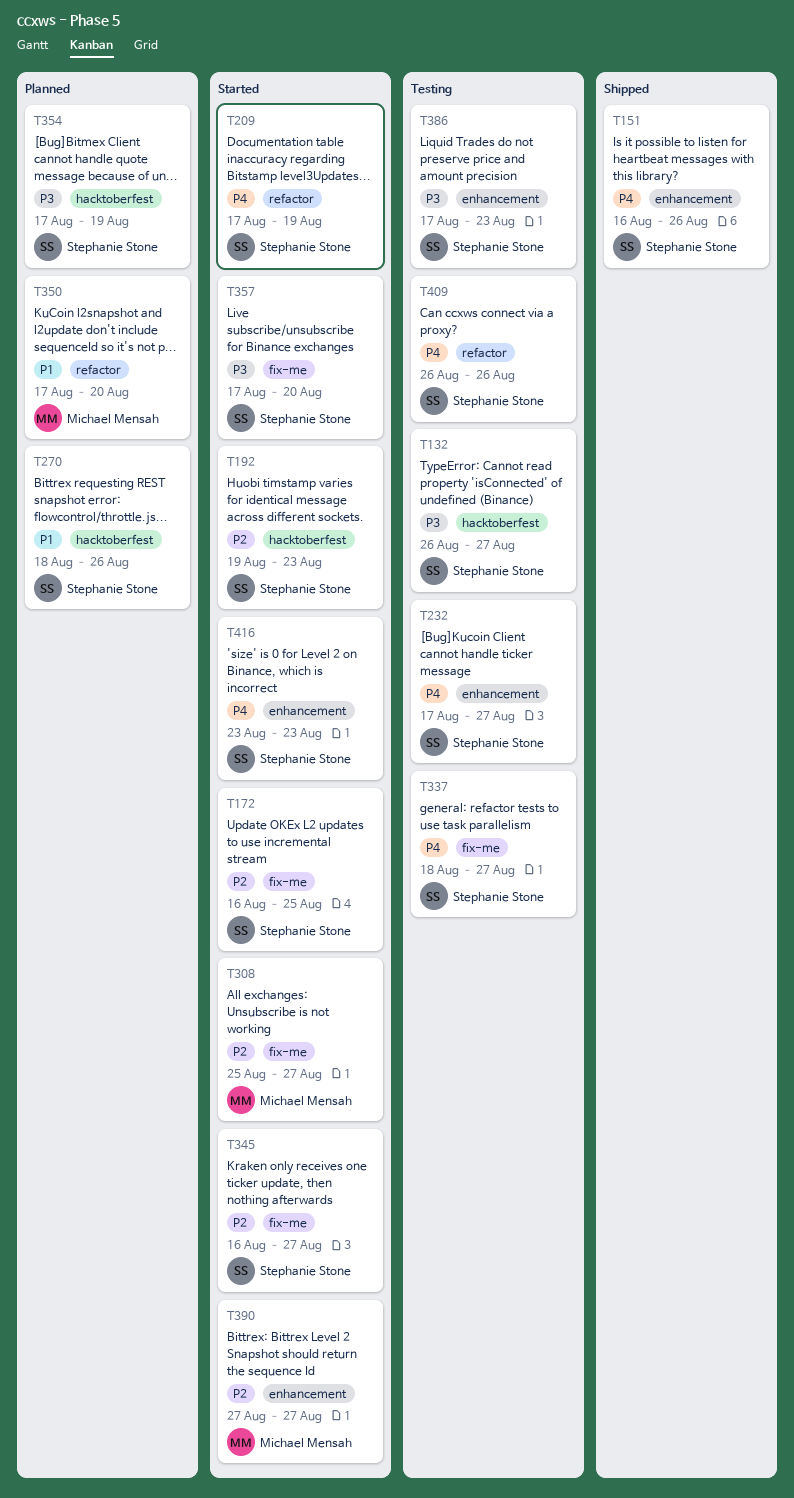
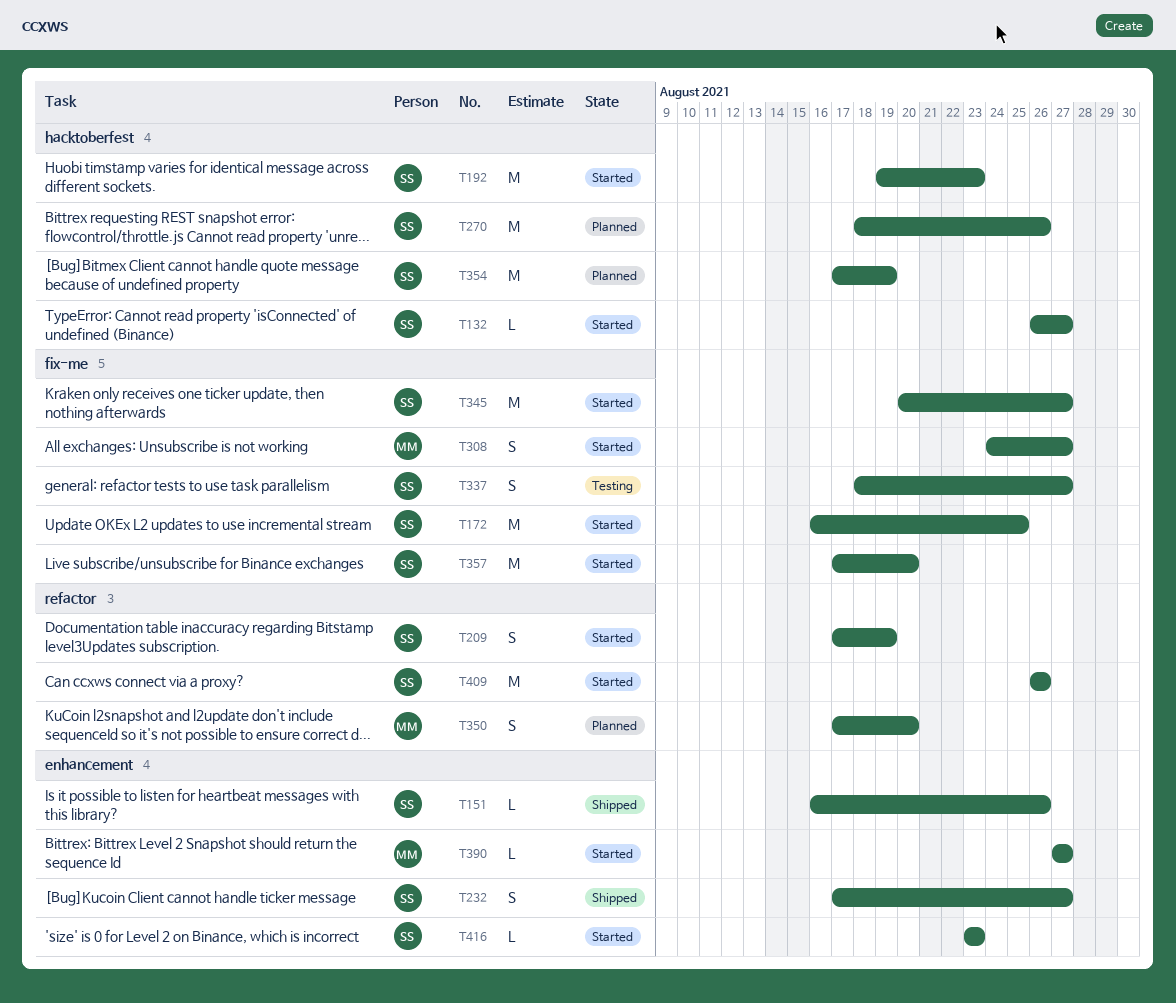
T132, status: Testing -> Started
T232, status: Testing -> Shipped
T308, start: Aug 25 -> Aug 24
T345, start: Aug 16 -> Aug 20
T386: present -> none
T409, status: Testing -> Started

